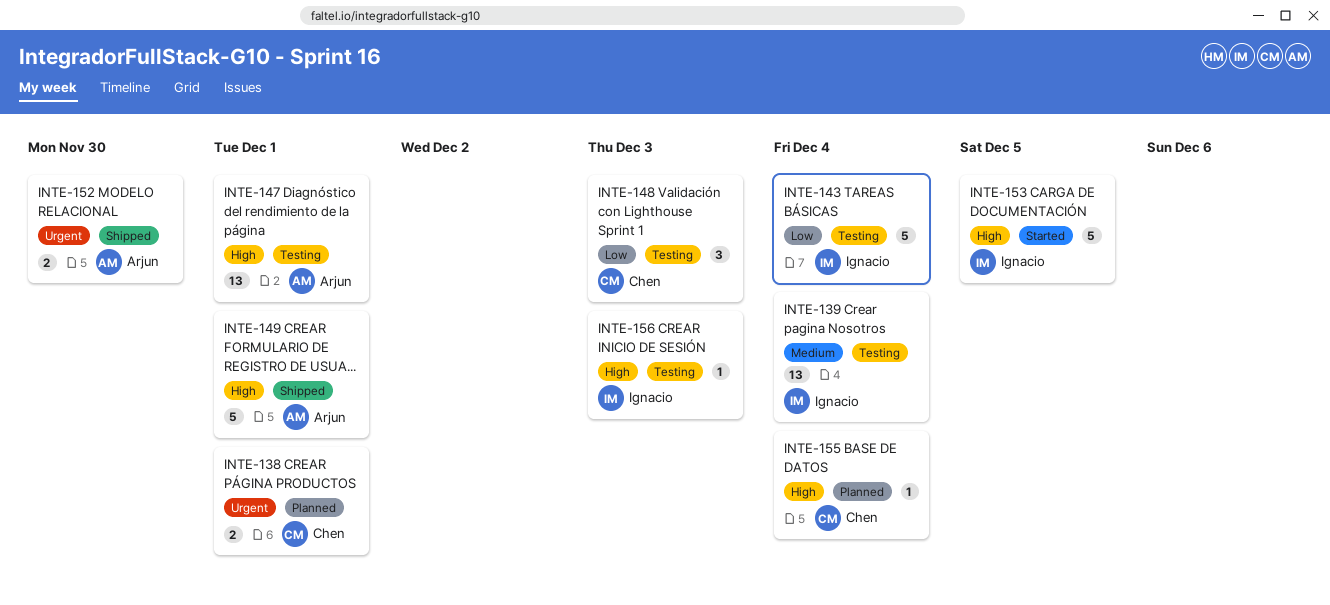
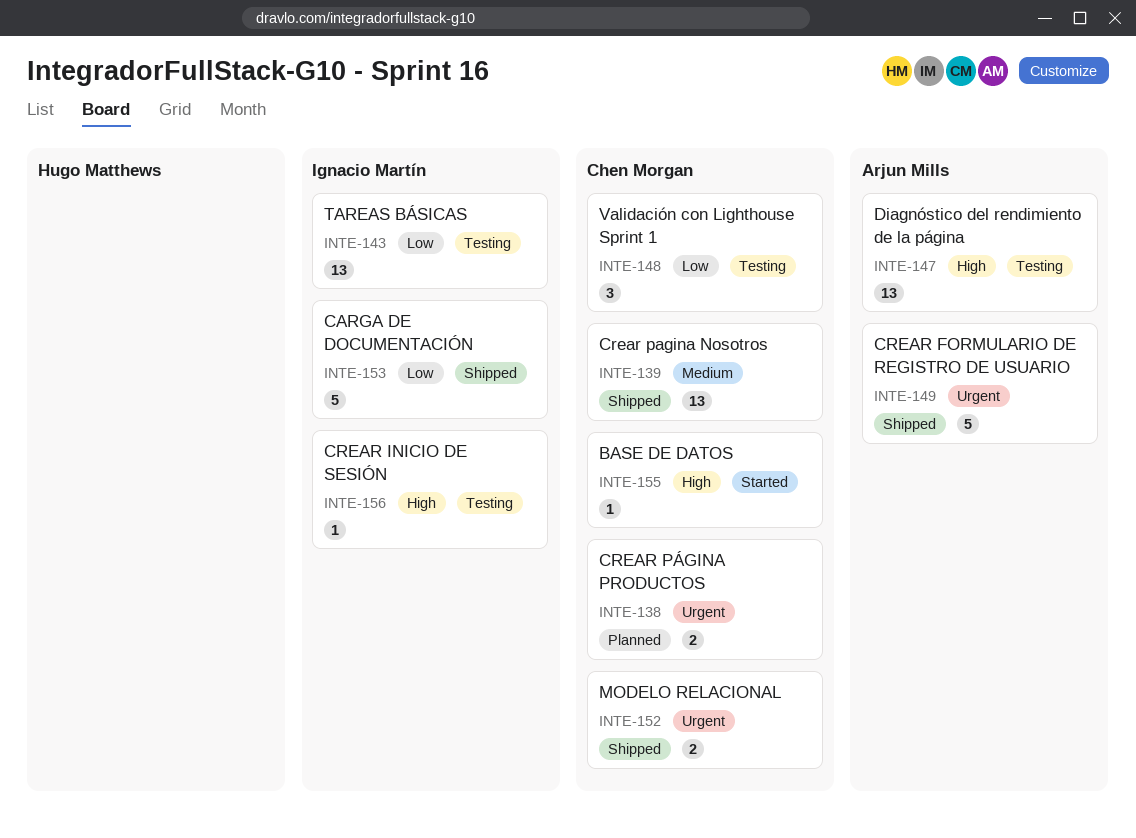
INTE-139, status: Testing -> Shipped
INTE-139, owner: Ignacio Martín -> Chen Morgan
INTE-143, estimate: 5 -> 13
INTE-149, priority: High -> Urgent
INTE-152, owner: Arjun Mills -> Chen Morgan
INTE-153, status: Started -> Shipped
INTE-153, priority: High -> Low
INTE-155, status: Planned -> Started

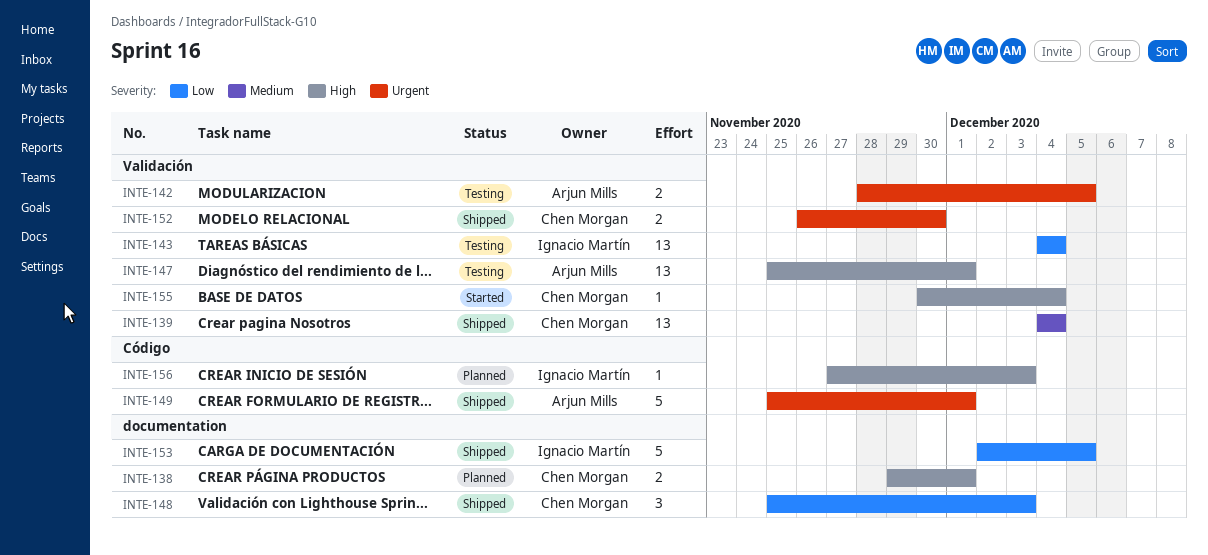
INTE-138, priority: Urgent -> High
INTE-142: none -> present
INTE-148, status: Testing -> Shipped
INTE-156, status: Testing -> Planned

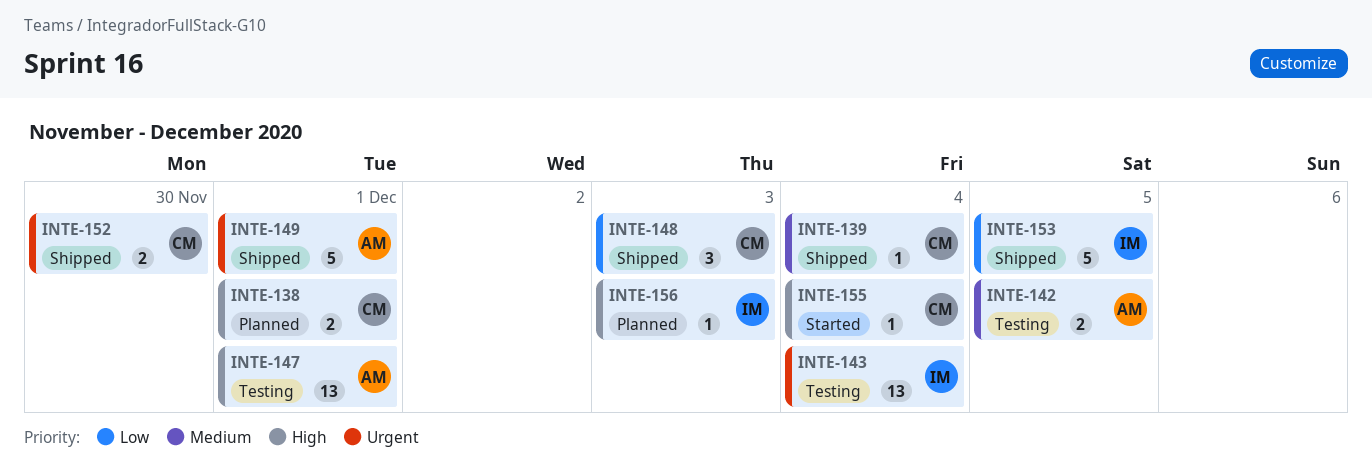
INTE-139, estimate: 13 -> 1
INTE-142, priority: Urgent -> Medium
INTE-143, priority: Low -> Urgent

